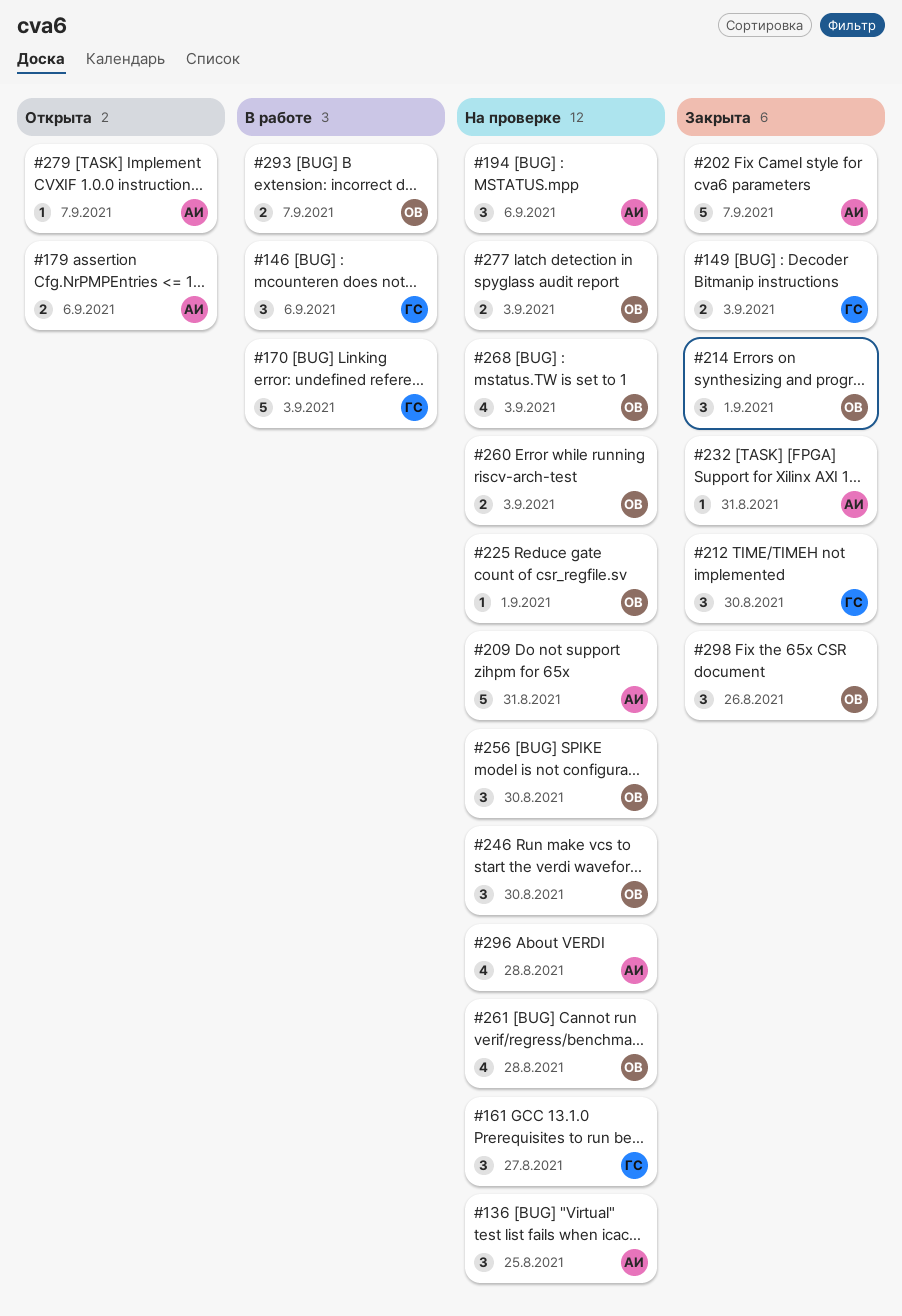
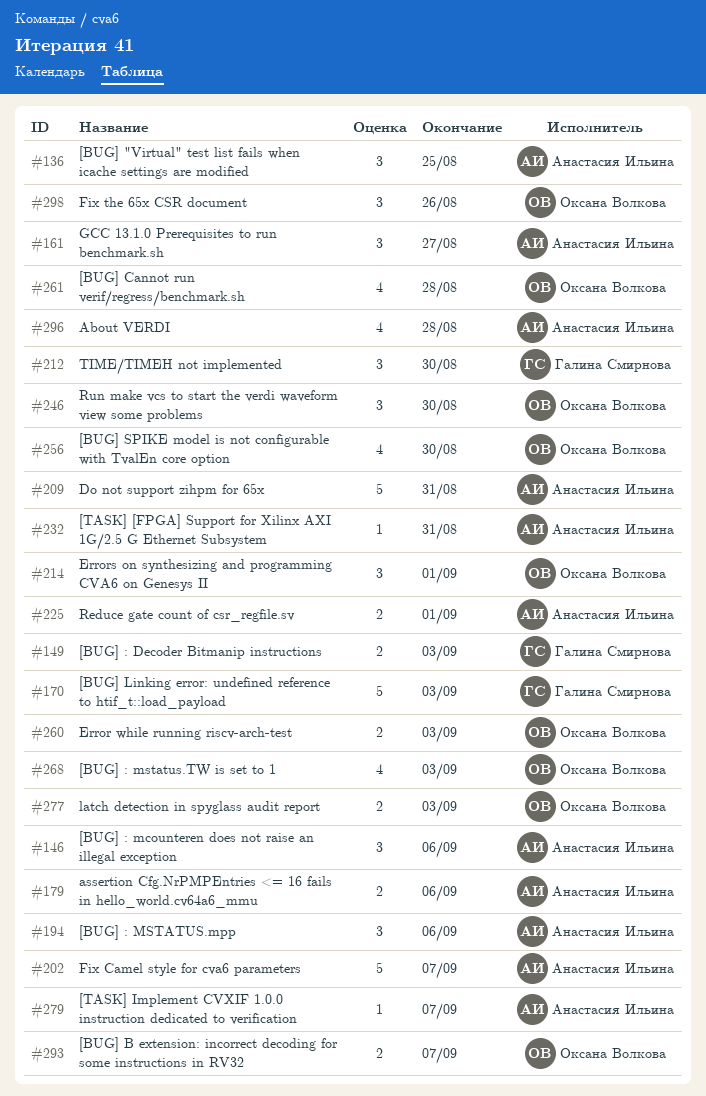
#146, owner: Галина Смирнова -> Анастасия Ильина
#161, owner: Галина Смирнова -> Анастасия Ильина
#225, owner: Оксана Волкова -> Анастасия Ильина
#225, estimate: 1 -> 2
#256, estimate: 3 -> 4

